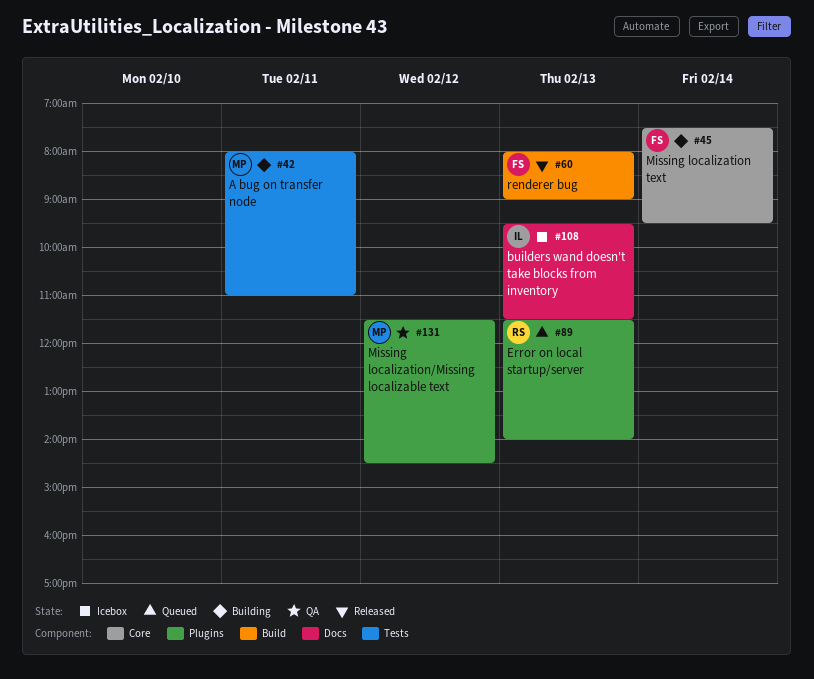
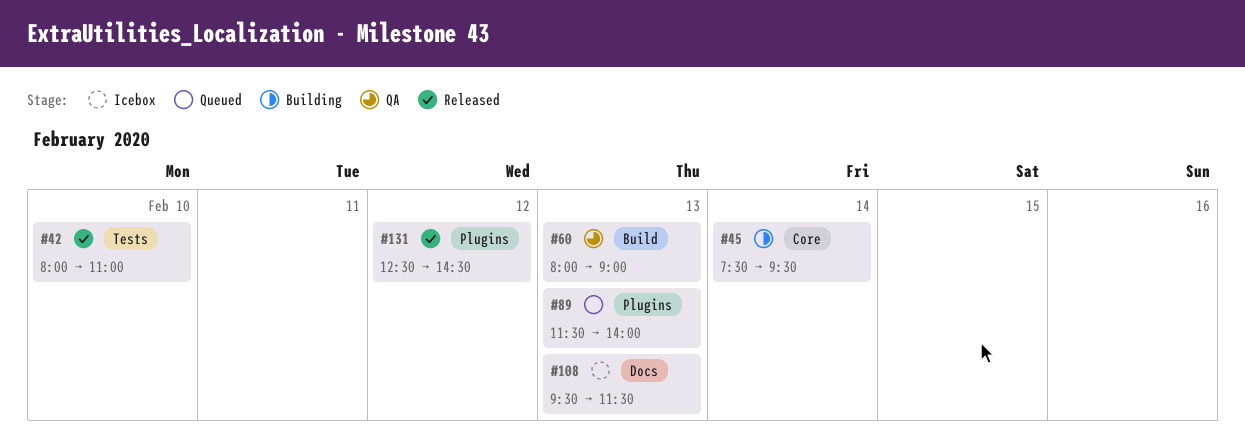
#42, status: Building -> Released
#42, day: Feb 11 -> Feb 10
#60, status: Released -> QA
#131, status: QA -> Released
#131, begins: 11:30 -> 12:30

